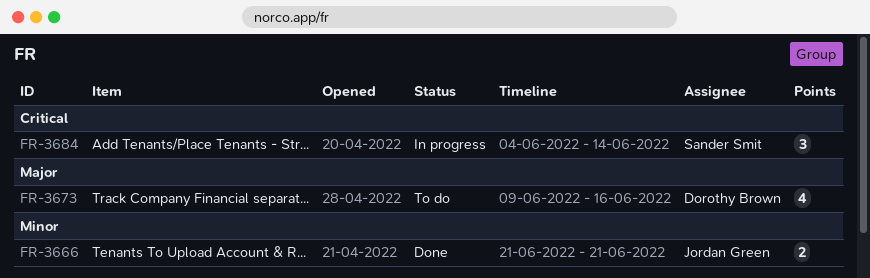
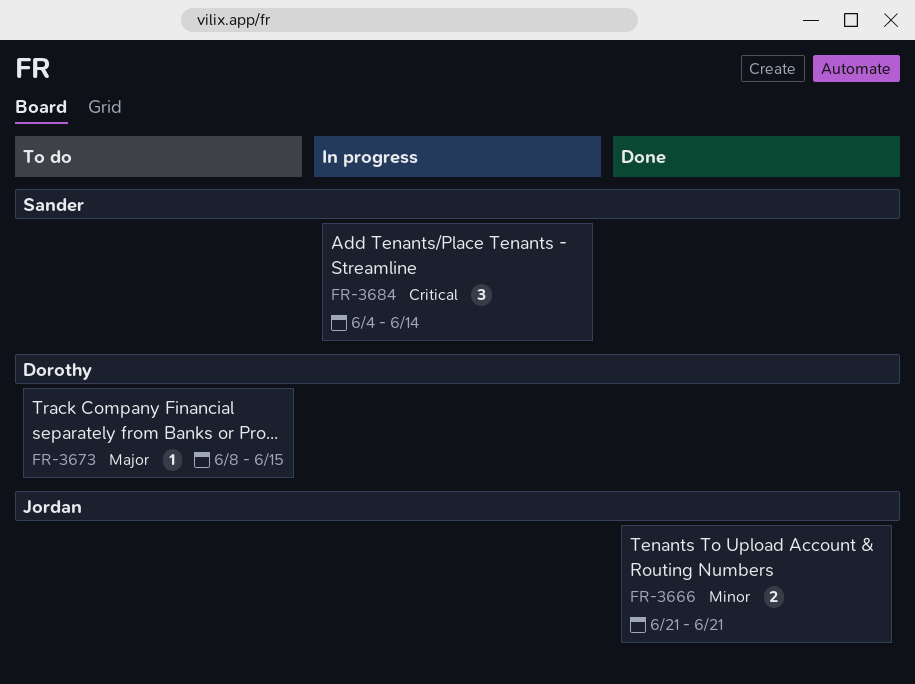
FR-3673, estimate: 4 -> 1
FR-3673, start: Jun 9 -> Jun 8
FR-3673, due: Jun 16 -> Jun 15

